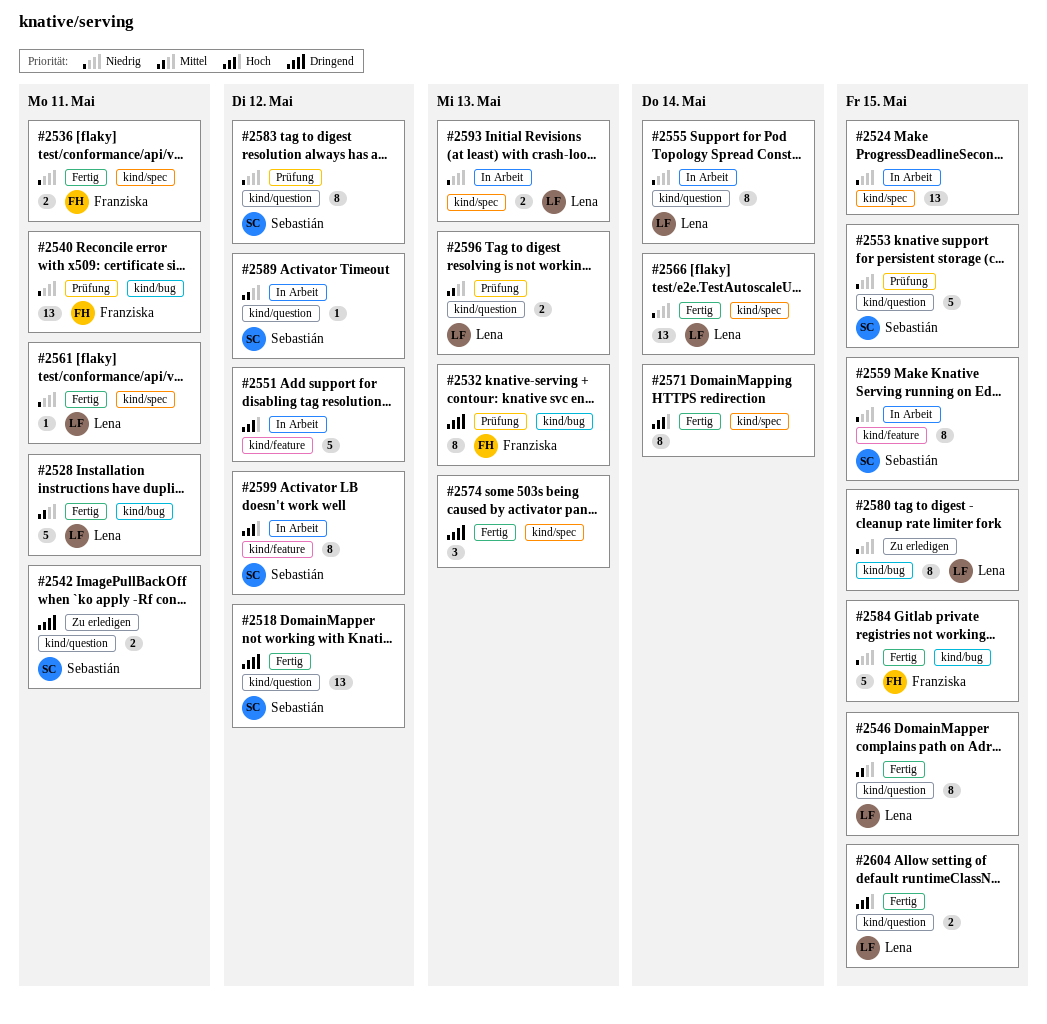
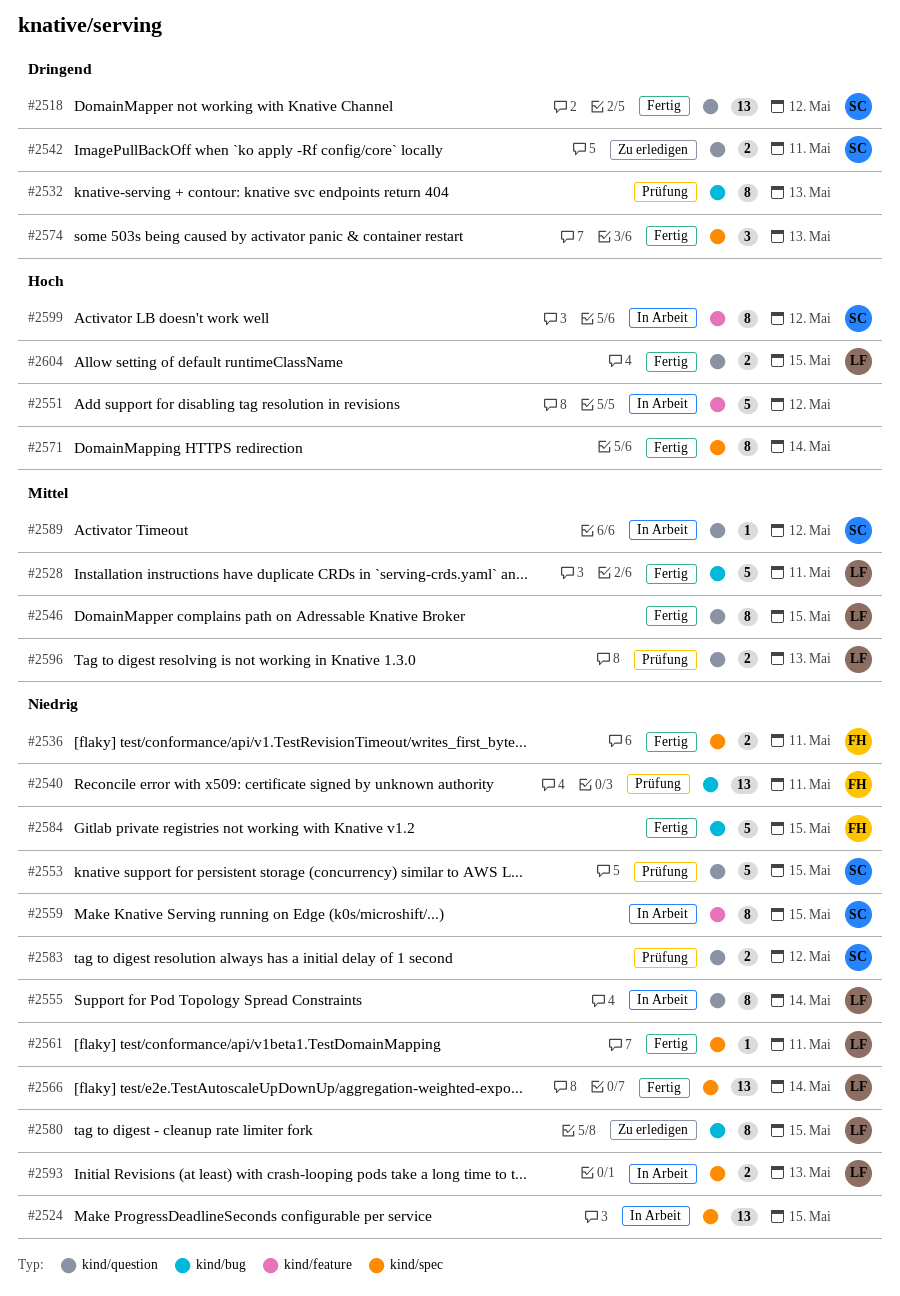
#2532, owner: Franziska -> none
#2583, estimate: 8 -> 2

